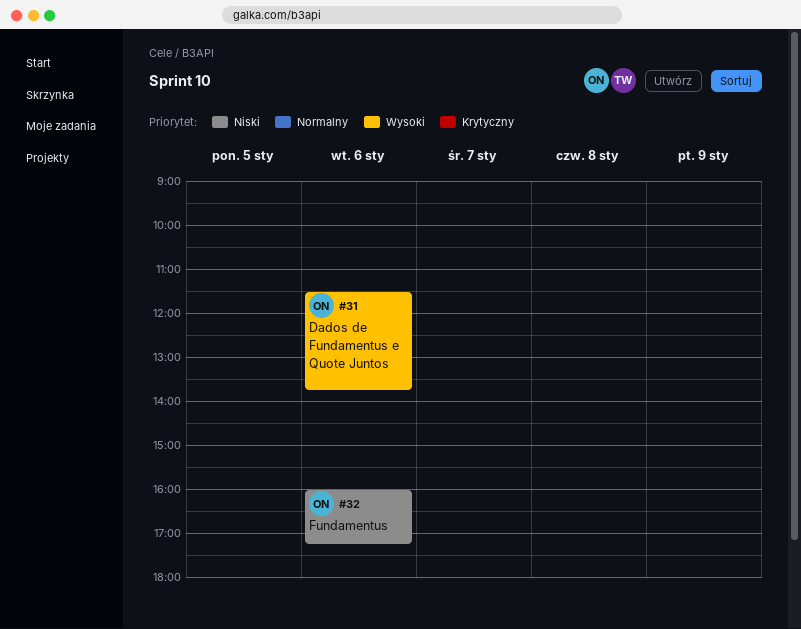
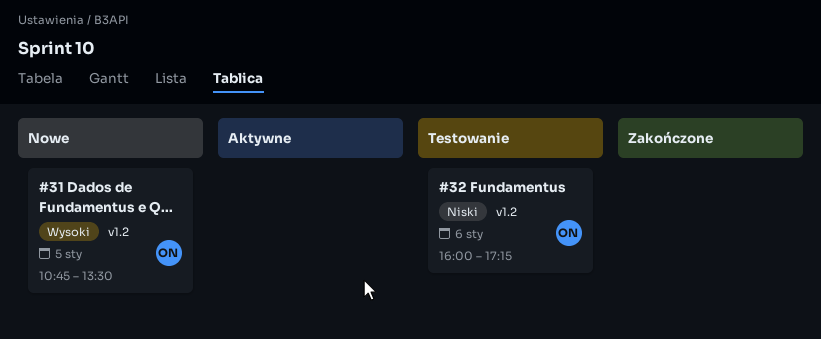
#31, day: Jan 6 -> Jan 5
#31, begins: 11:30 -> 10:45
#31, ends: 13:45 -> 13:30

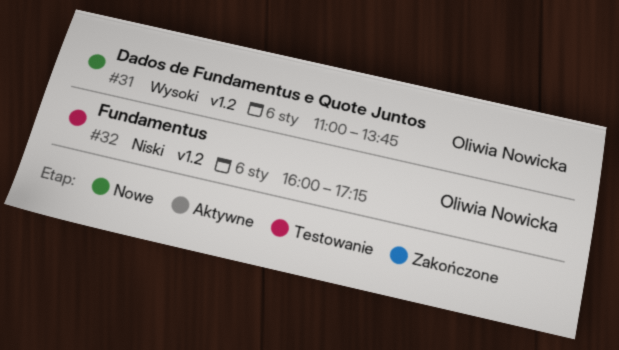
#31, day: Jan 5 -> Jan 6
#31, begins: 10:45 -> 11:00
#31, ends: 13:30 -> 13:45

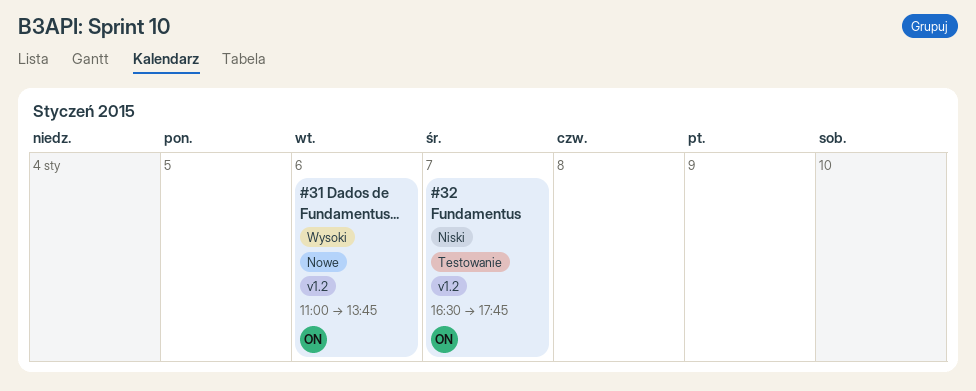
#32, day: Jan 6 -> Jan 7
#32, begins: 16:00 -> 16:30
#32, ends: 17:15 -> 17:45

